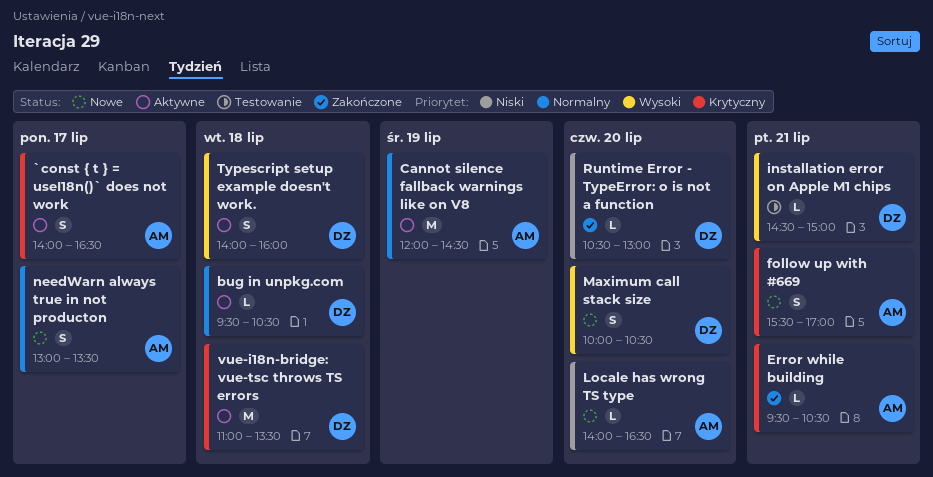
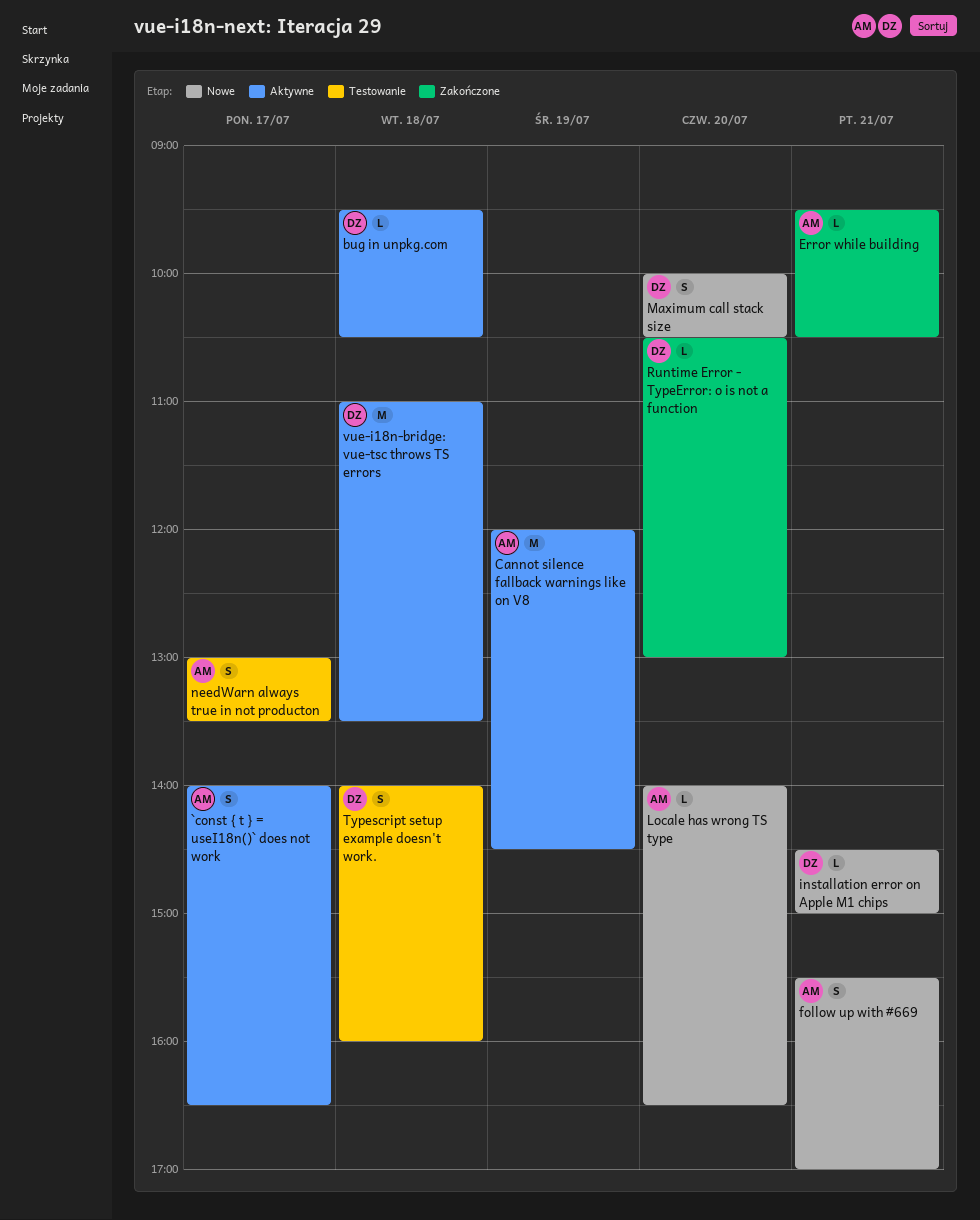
installation error on Apple M1 chips, status: Testowanie -> Nowe
needWarn always true in not producton, status: Nowe -> Testowanie
Typescript setup example doesn't work., status: Aktywne -> Testowanie

